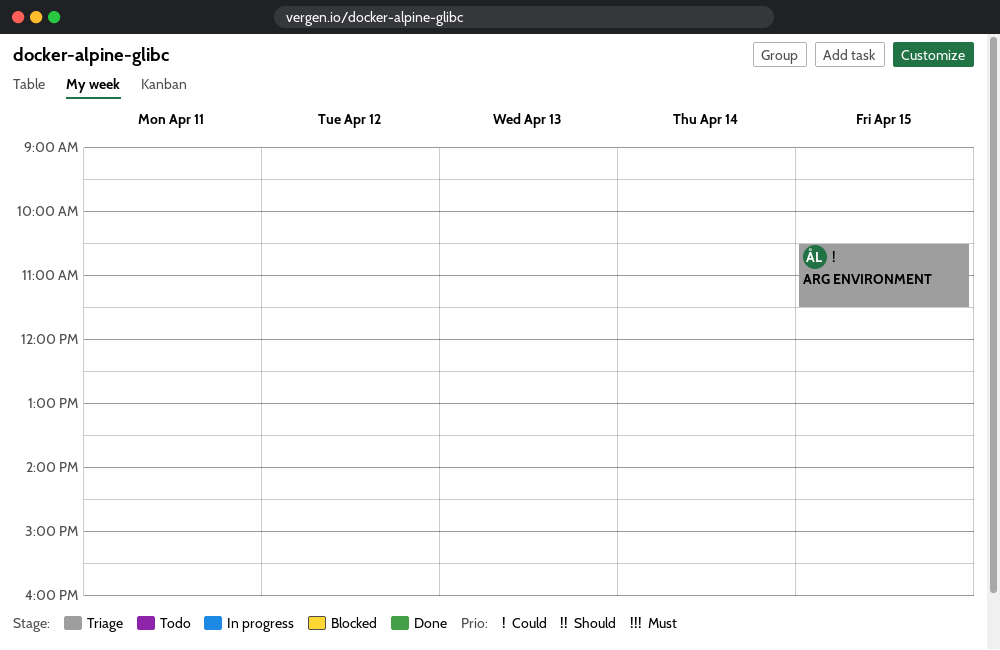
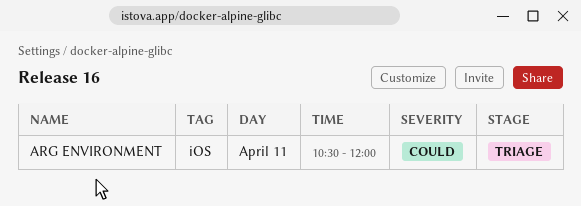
ARG ENVIRONMENT, day: Apr 15 -> Apr 11
ARG ENVIRONMENT, ends: 11:30 -> 12:00

